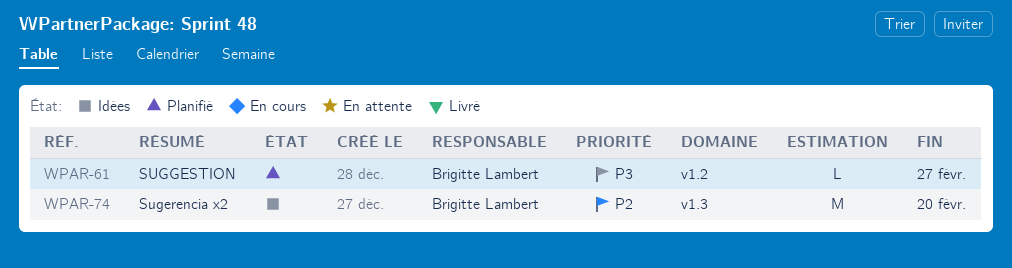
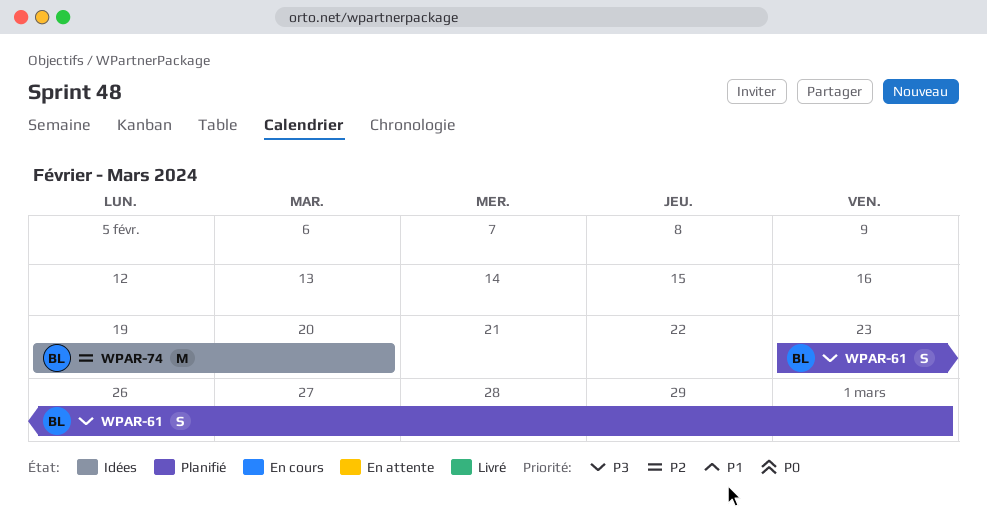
WPAR-61, estimate: L -> S
WPAR-61, due: Feb 27 -> Mar 1

